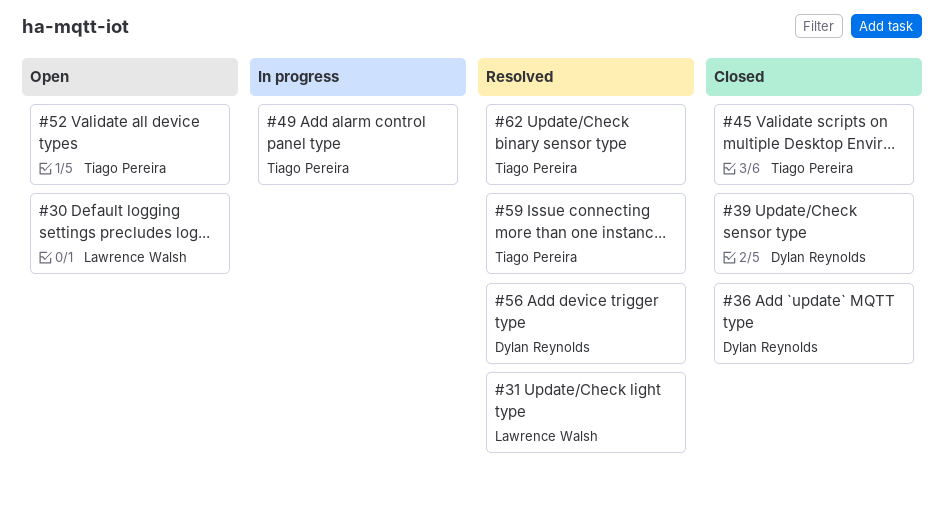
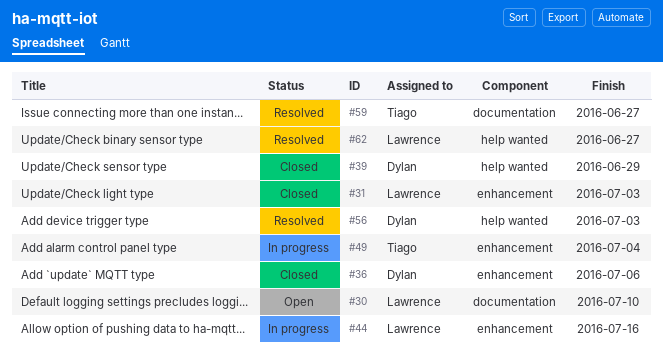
#31, status: Resolved -> Closed
#44: none -> present
#45: present -> none
#52: present -> none
#62, owner: Tiago Pereira -> Lawrence Walsh

